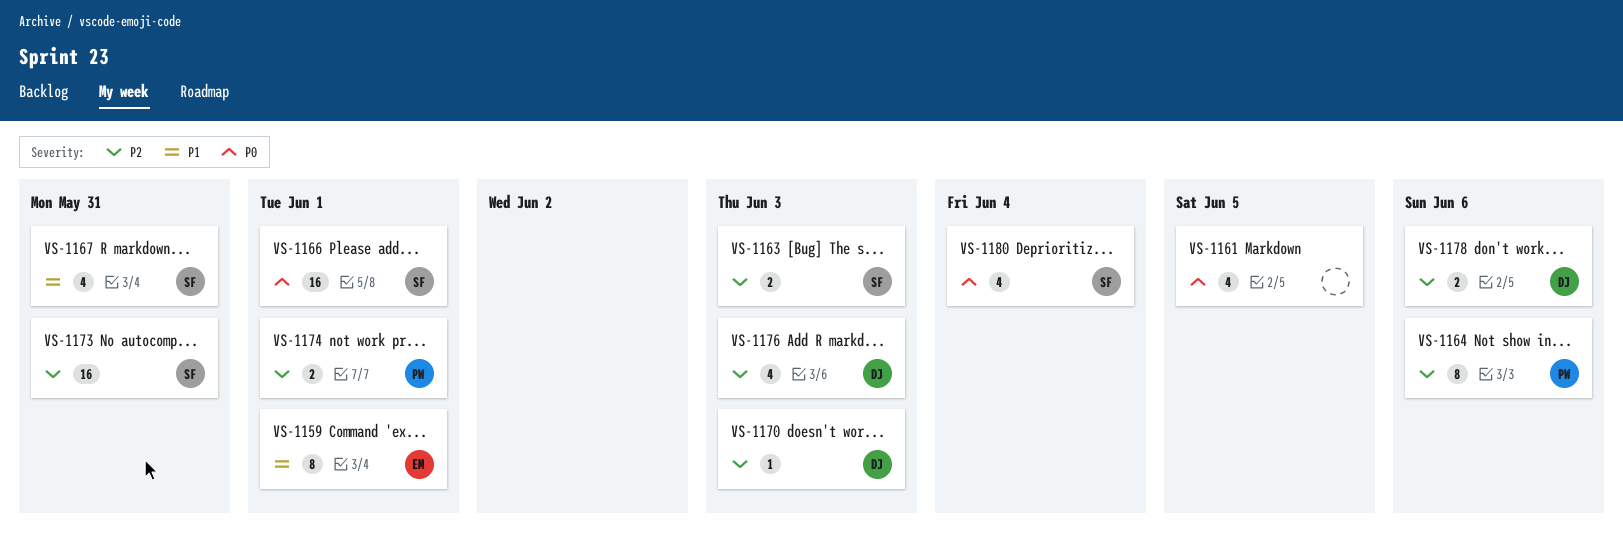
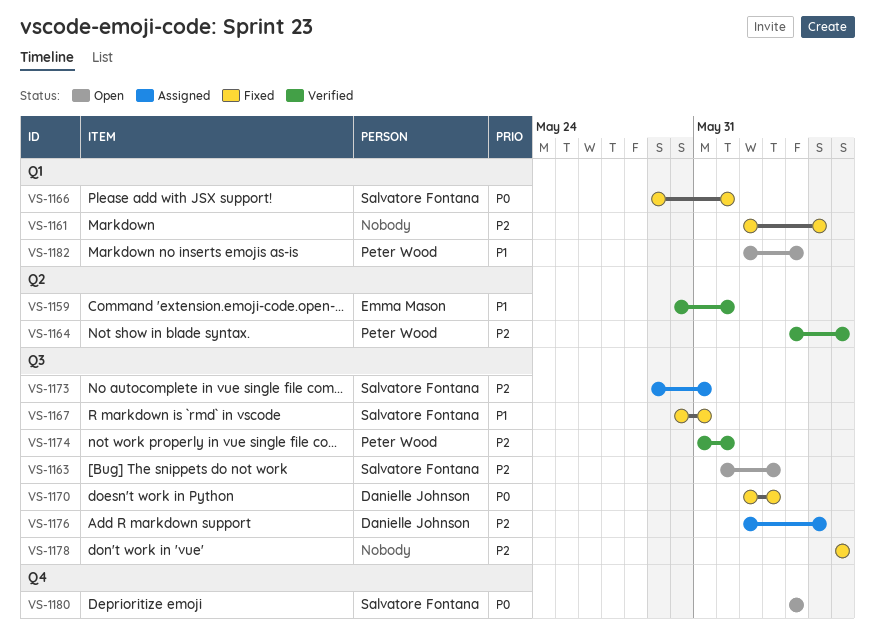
VS-1161, priority: P0 -> P2
VS-1170, priority: P2 -> P0
VS-1176, due: Jun 3 -> Jun 5
VS-1178, owner: Danielle Johnson -> none
VS-1182: none -> present

